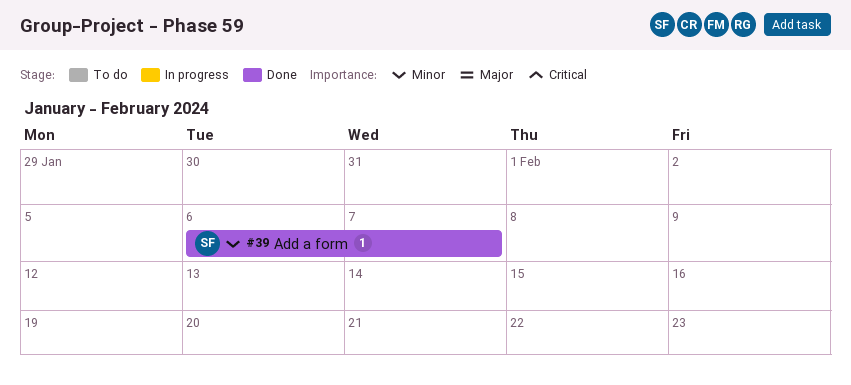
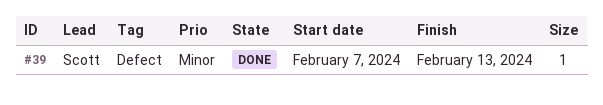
#39, start: Feb 6 -> Feb 7
#39, due: Feb 7 -> Feb 13

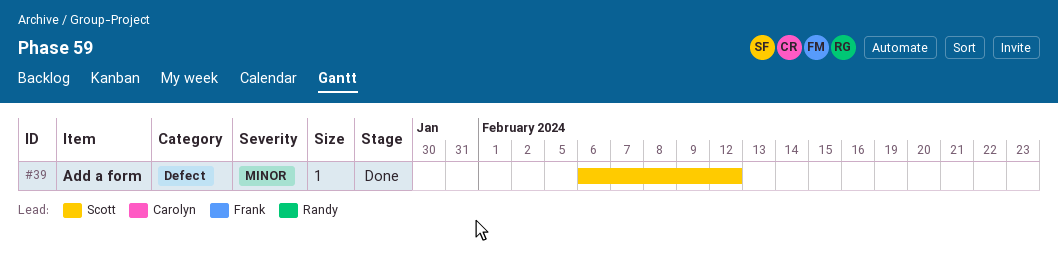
#39, start: Feb 7 -> Feb 6
#39, due: Feb 13 -> Feb 12

